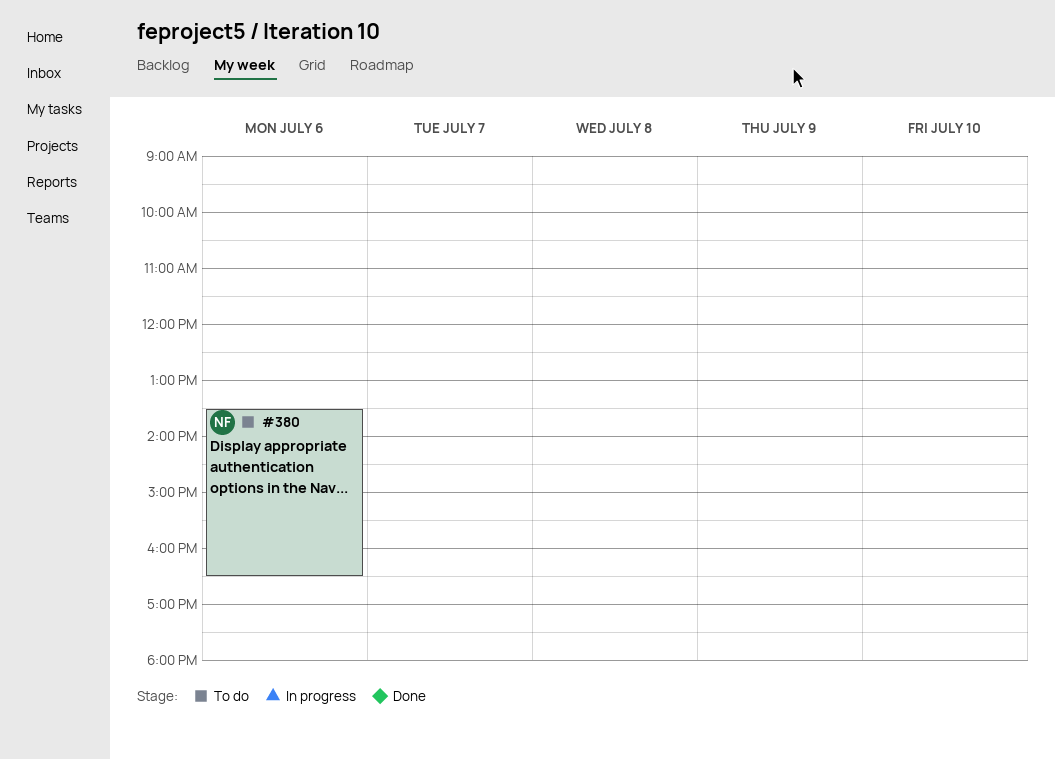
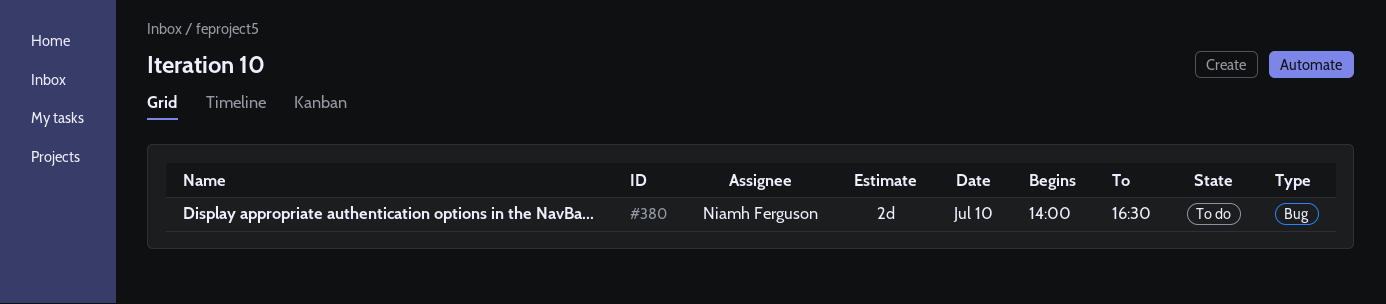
#380, day: Jul 6 -> Jul 10
#380, begins: 13:30 -> 14:00

